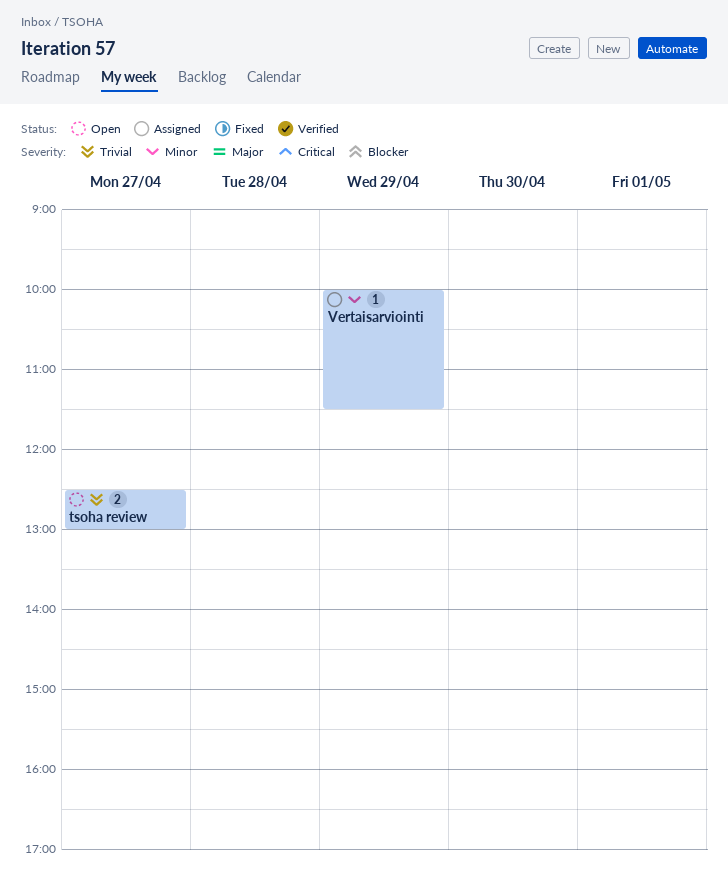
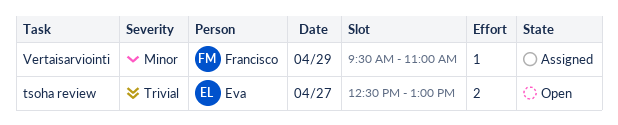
Vertaisarviointi, begins: 10:00 -> 09:30
Vertaisarviointi, ends: 11:30 -> 11:00

